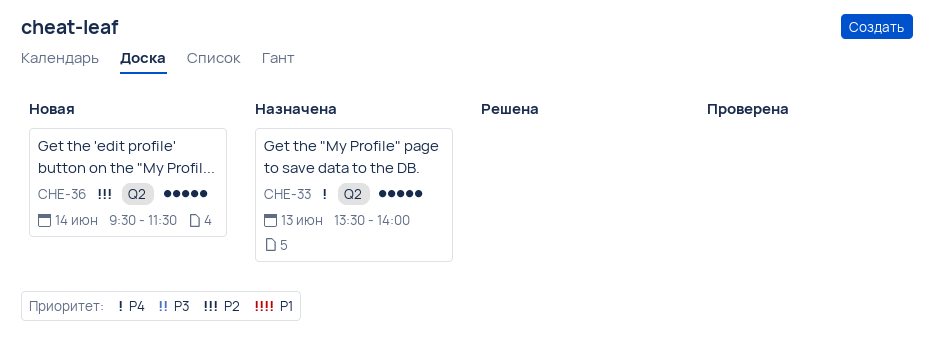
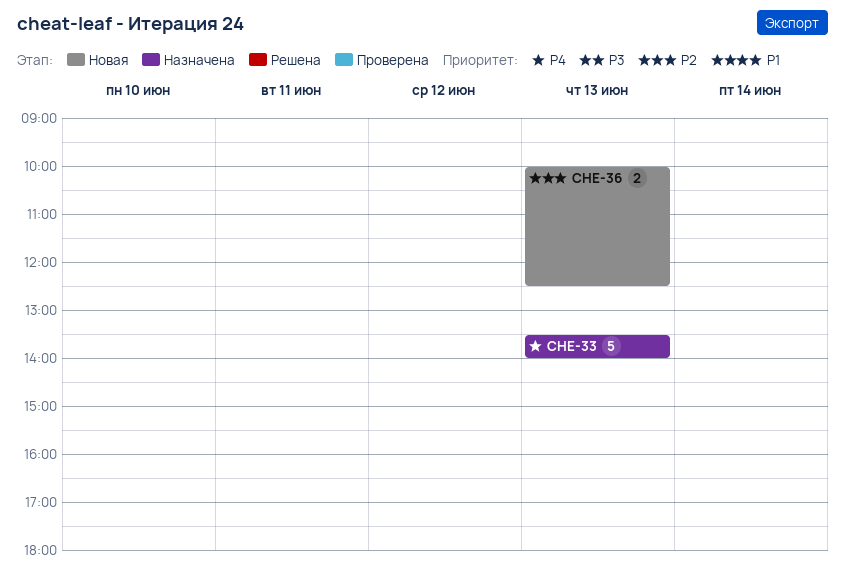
CHE-36, estimate: 5 -> 2
CHE-36, day: Jun 14 -> Jun 13
CHE-36, begins: 09:30 -> 10:00
CHE-36, ends: 11:30 -> 12:30

